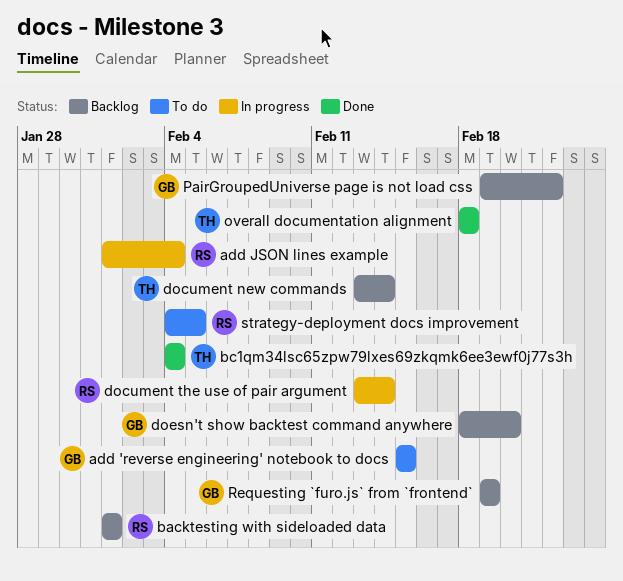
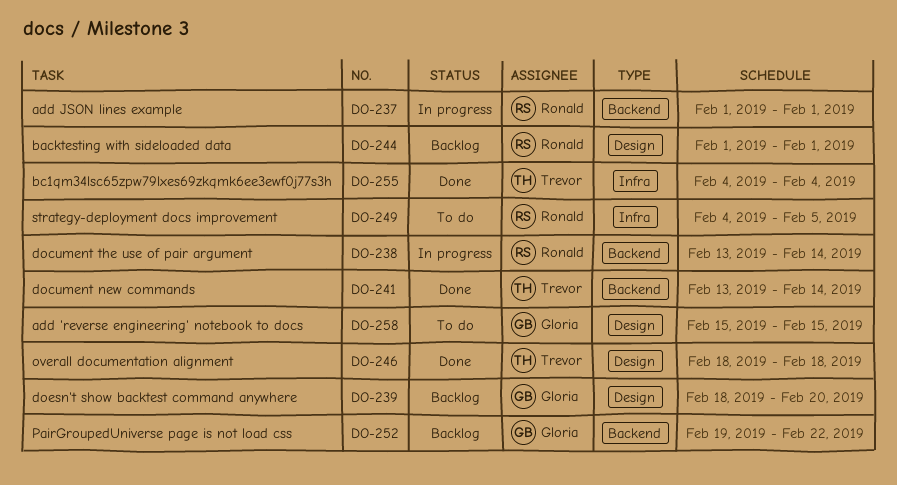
add JSON lines example, due: Feb 4 -> Feb 1
document new commands, status: Backlog -> Done
Requesting `furo.js` from `frontend`: present -> none

